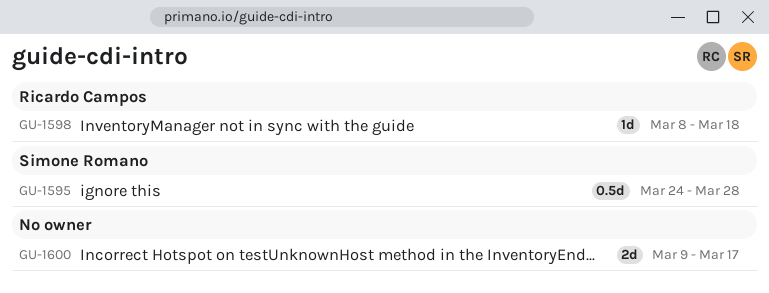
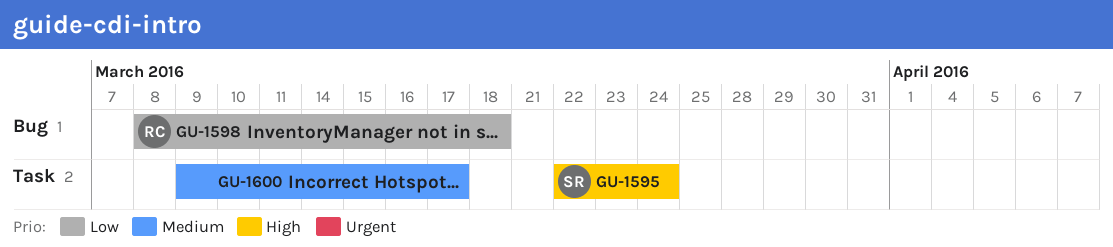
GU-1595, start: Mar 24 -> Mar 22
GU-1595, due: Mar 28 -> Mar 24

